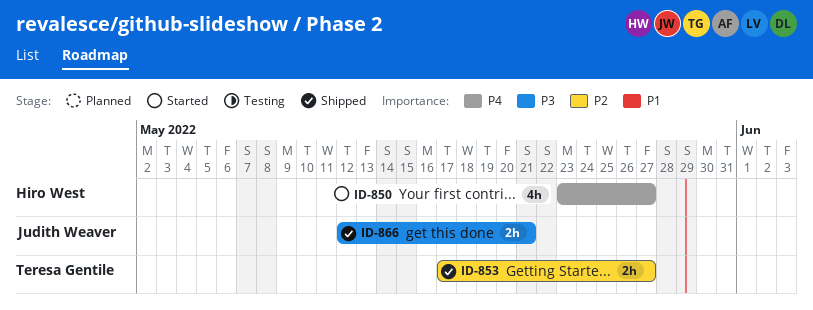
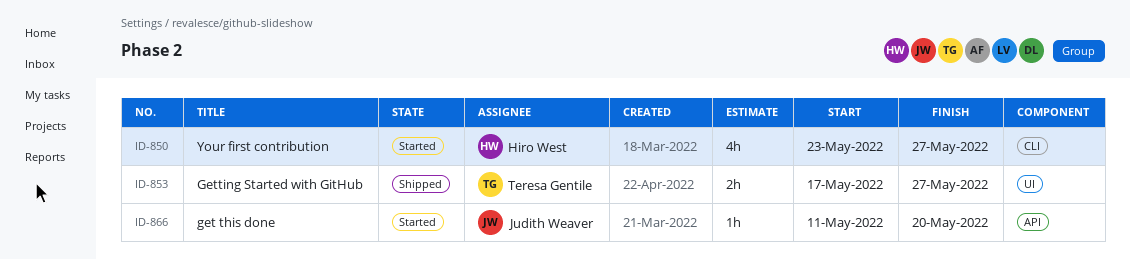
ID-866, status: Shipped -> Started
ID-866, estimate: 2h -> 1h
ID-866, start: May 12 -> May 11
ID-866, due: May 21 -> May 20

